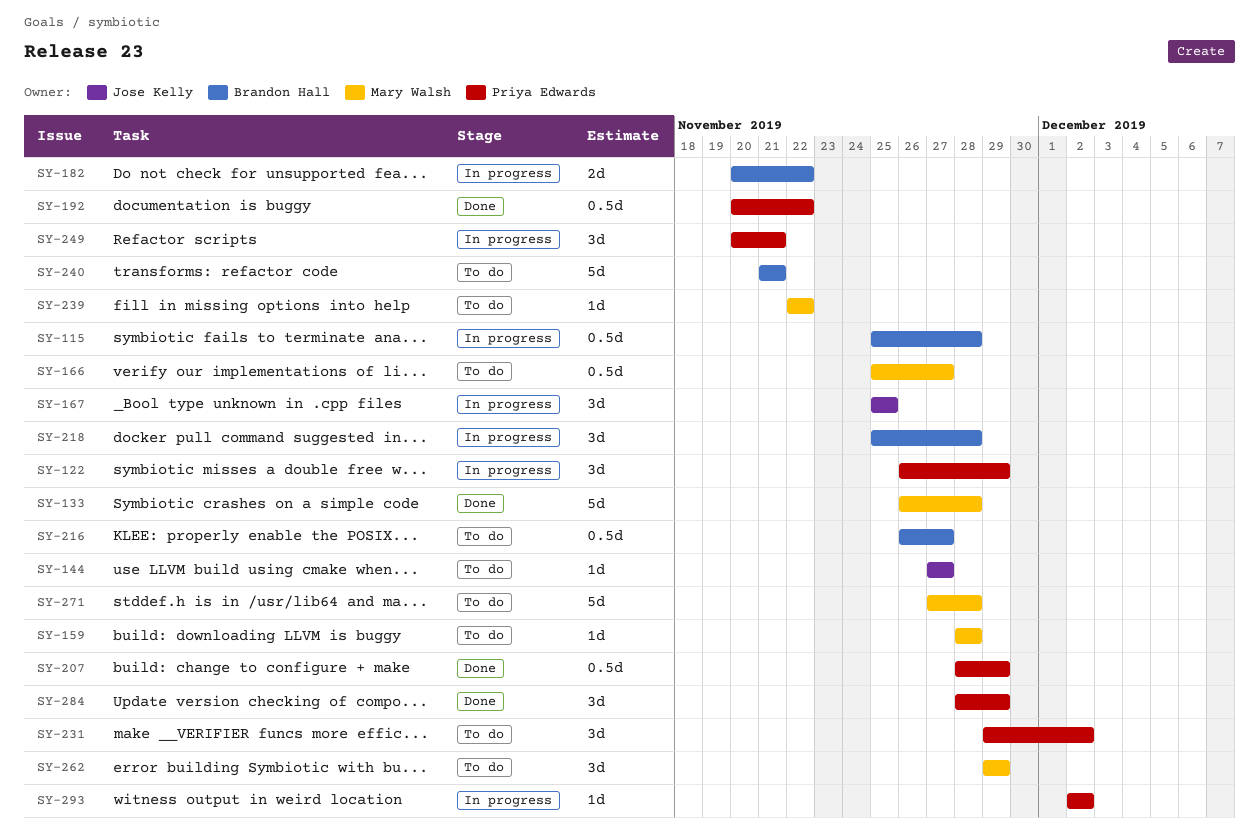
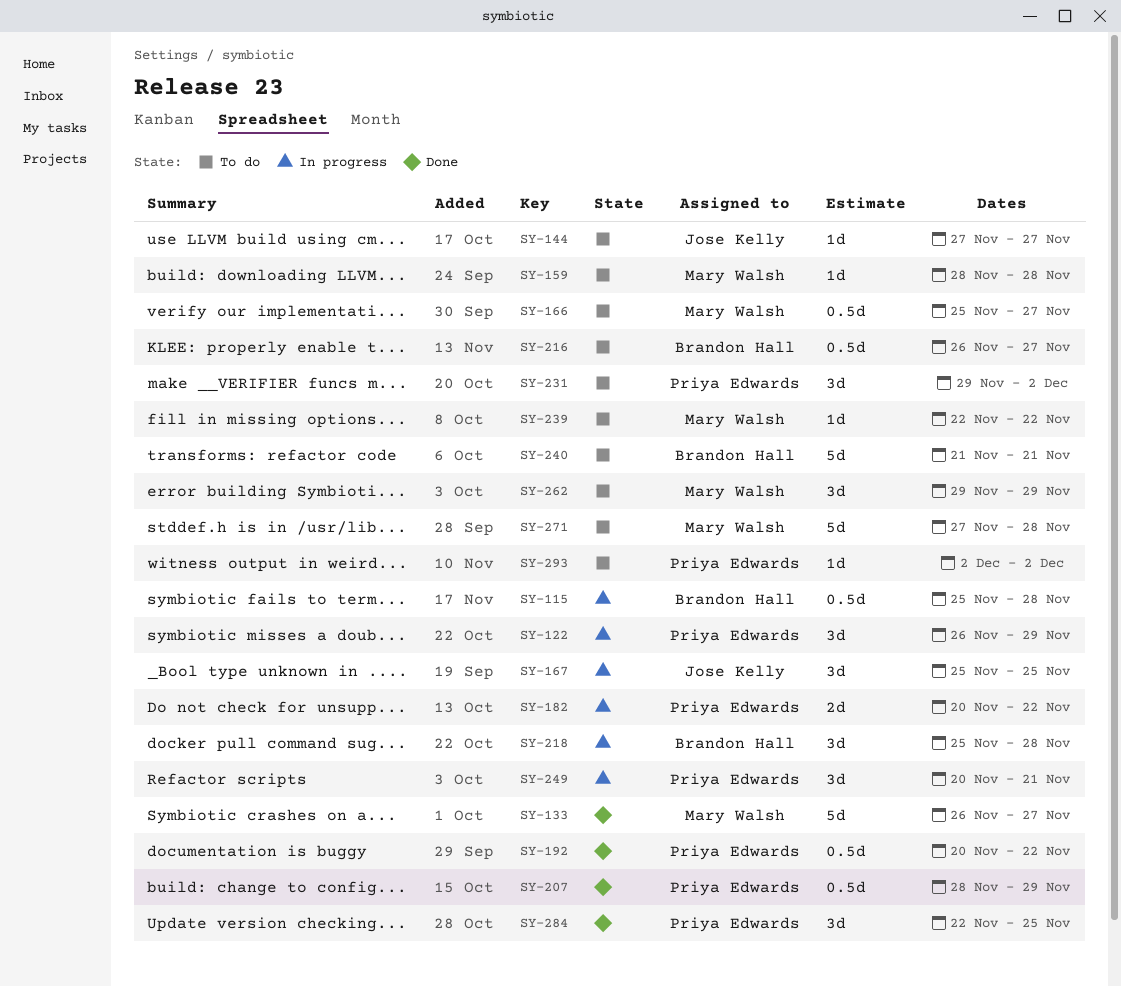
SY-133, due: Nov 28 -> Nov 27
SY-182, owner: Brandon Hall -> Priya Edwards
SY-284, start: Nov 28 -> Nov 22
SY-284, due: Nov 29 -> Nov 25
SY-293, status: In progress -> To do

